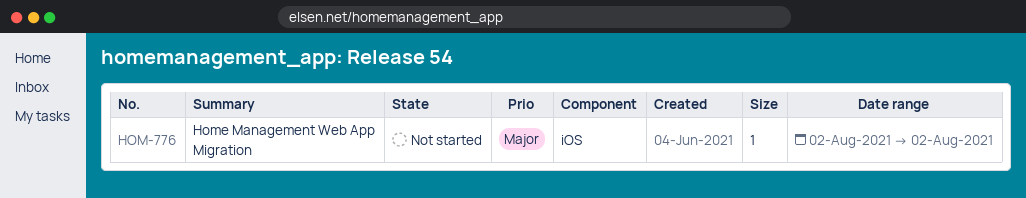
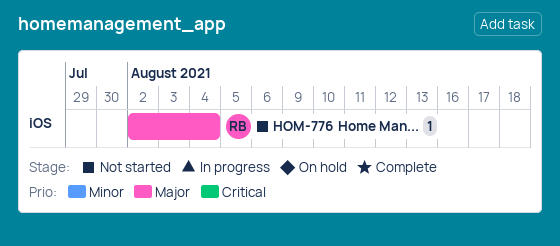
HOM-776, due: Aug 2 -> Aug 4

